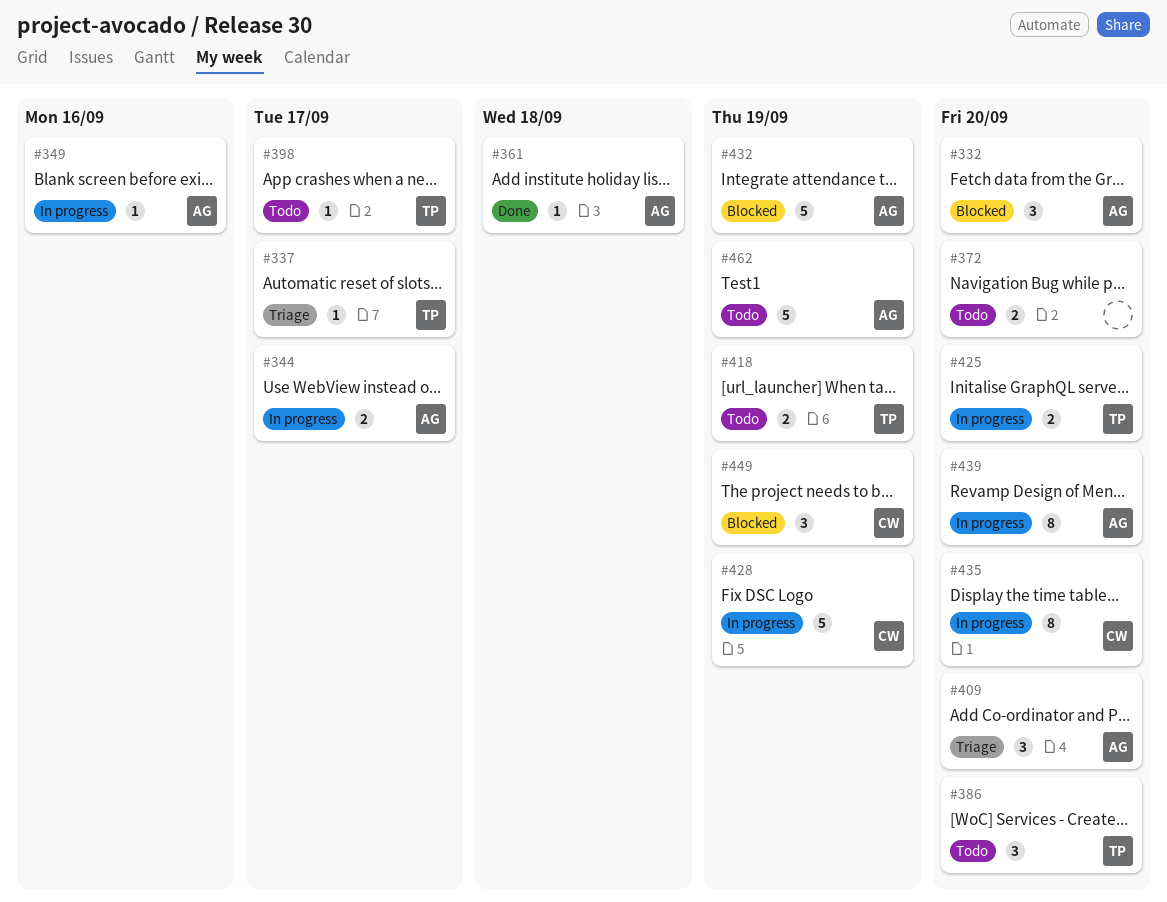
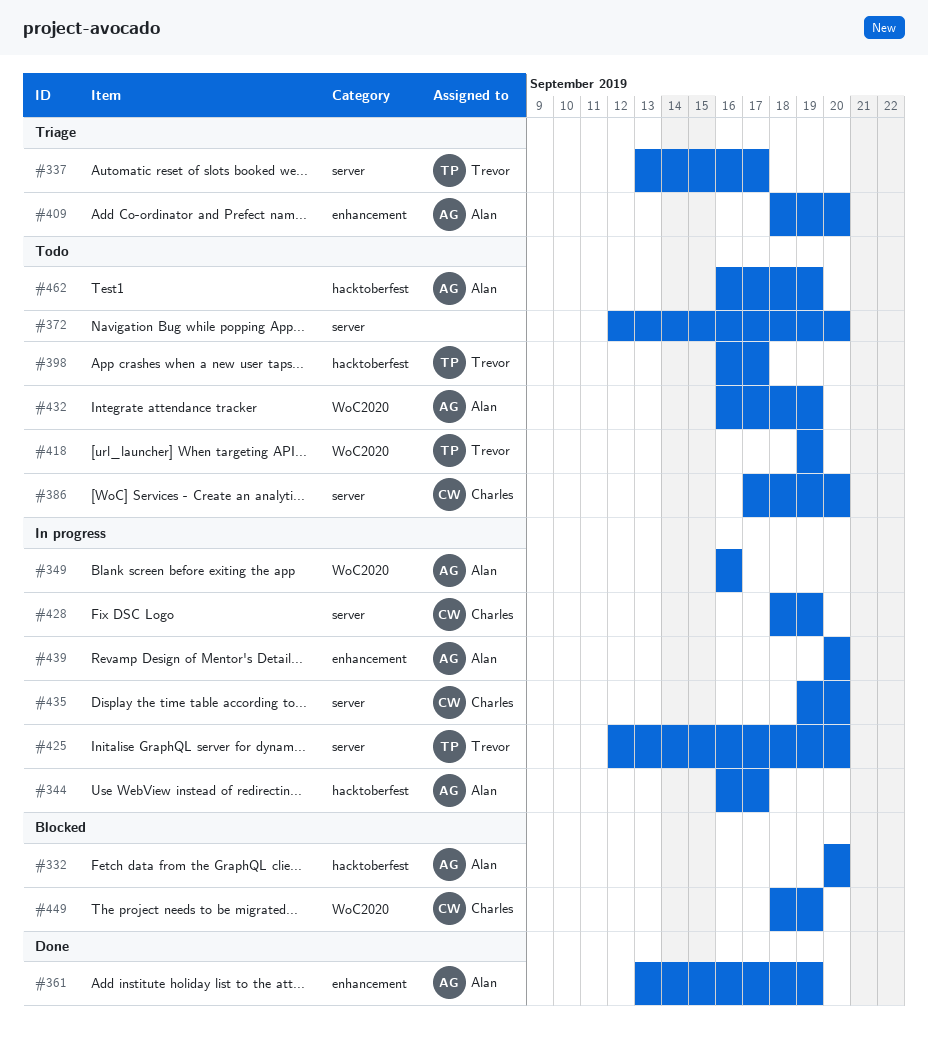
#361, due: Sep 18 -> Sep 19
#386, owner: Trevor -> Charles
#432, status: Blocked -> Todo

